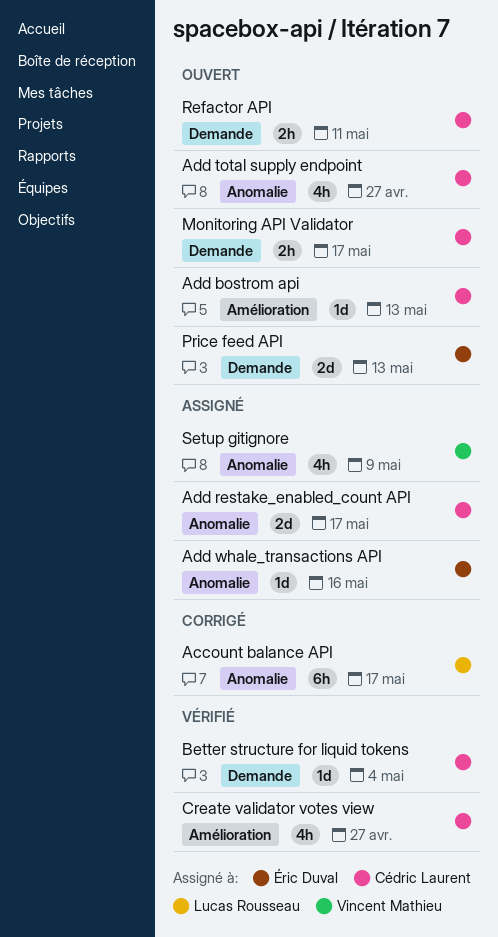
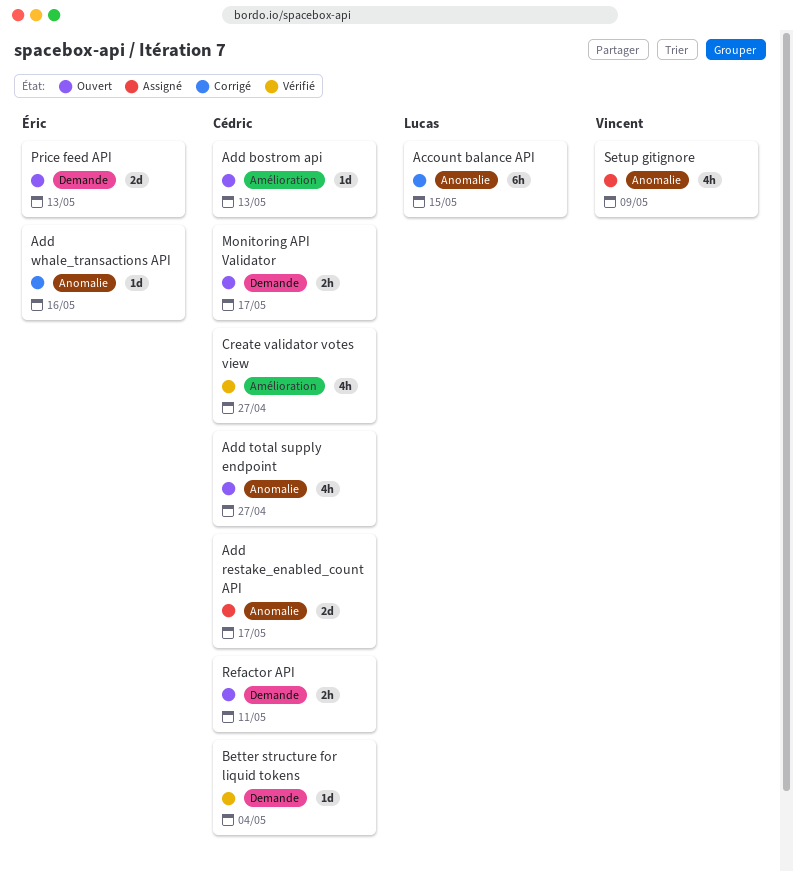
Account balance API, due: May 17 -> May 15
Add whale_transactions API, status: Assigné -> Corrigé

